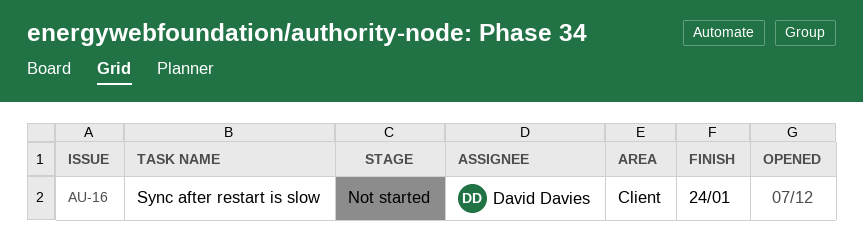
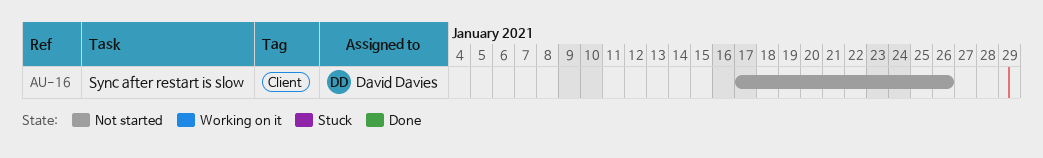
AU-16, due: Jan 24 -> Jan 26

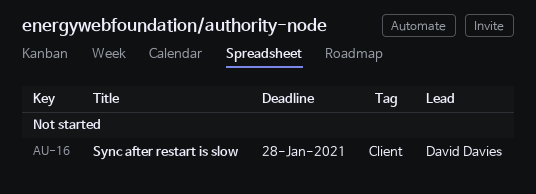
AU-16, due: Jan 26 -> Jan 28

